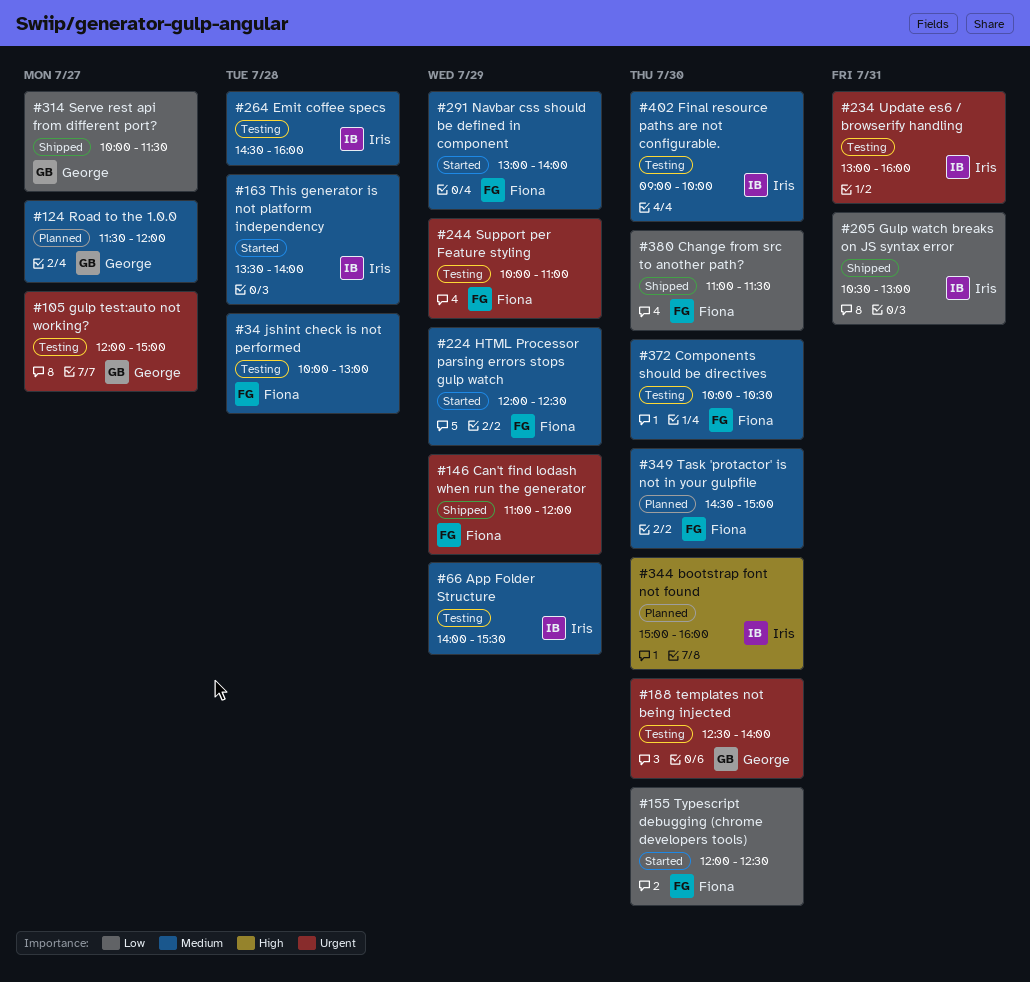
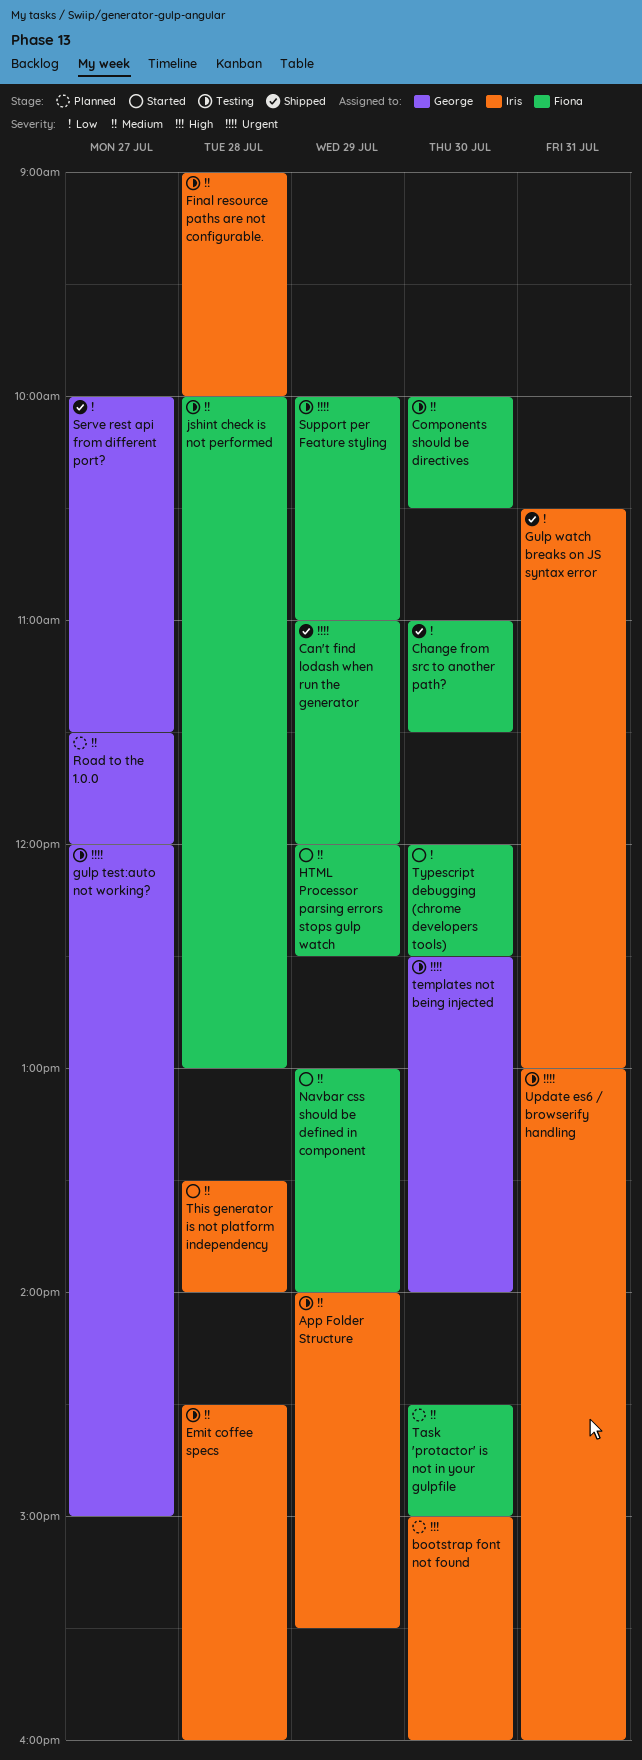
Final resource paths are not configurable., day: Jul 30 -> Jul 28

